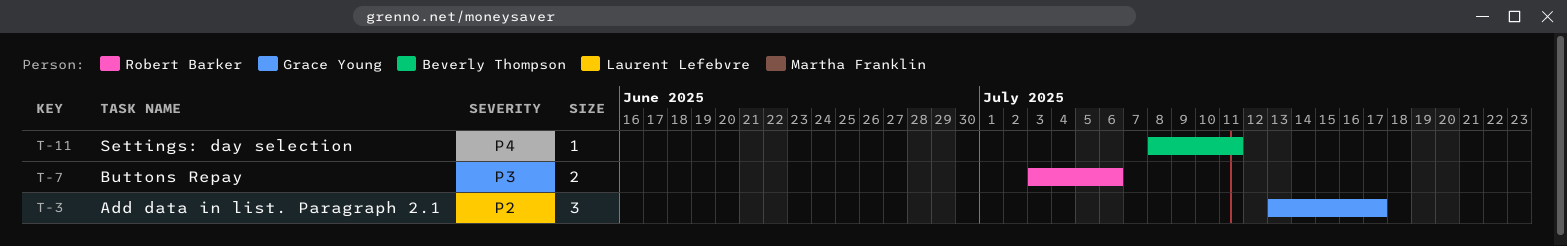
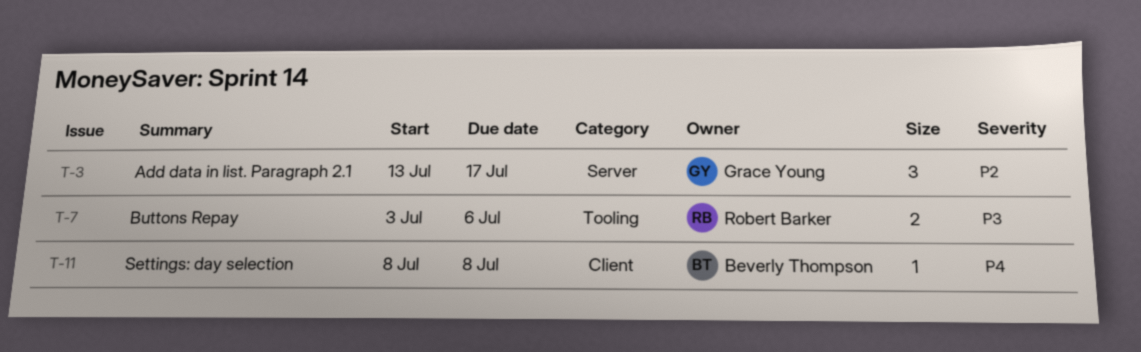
T-11, due: Jul 11 -> Jul 8

